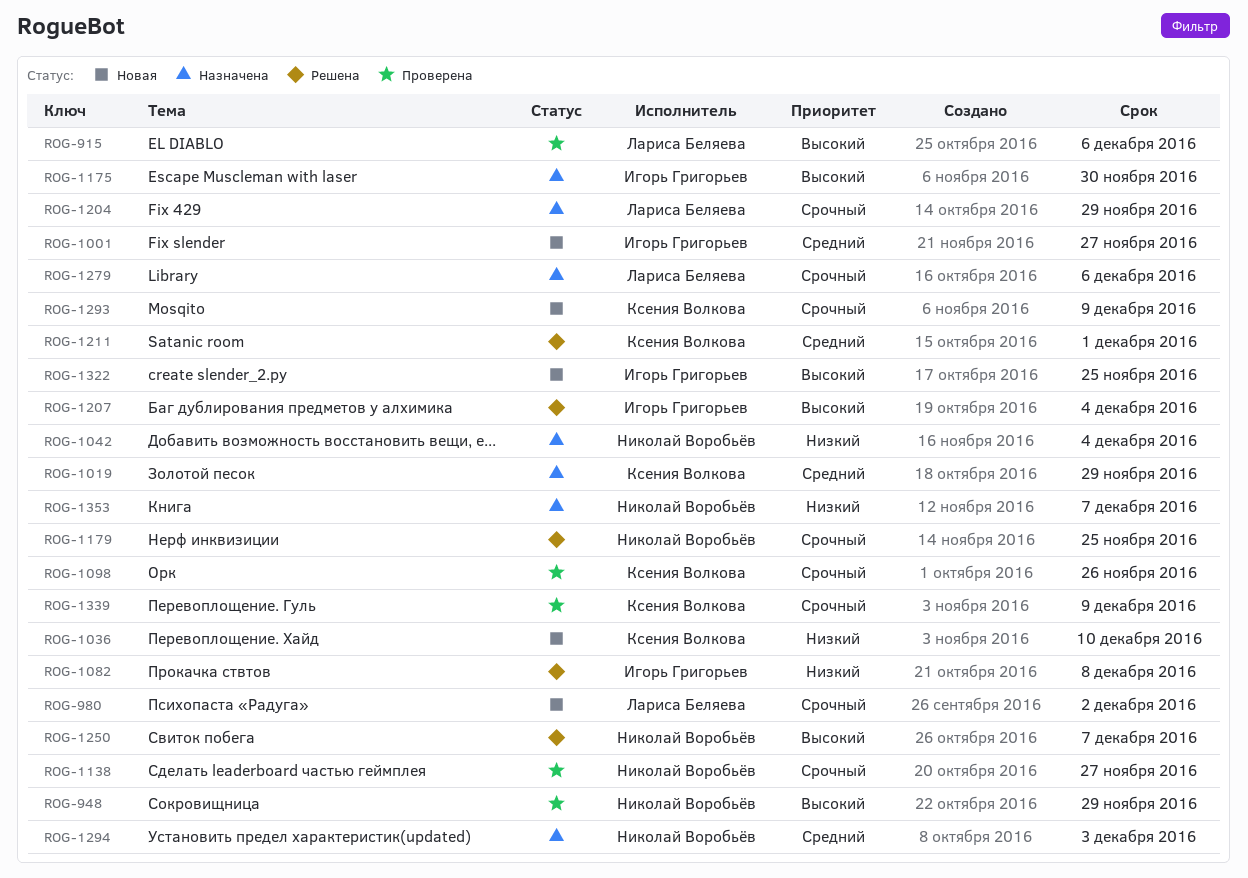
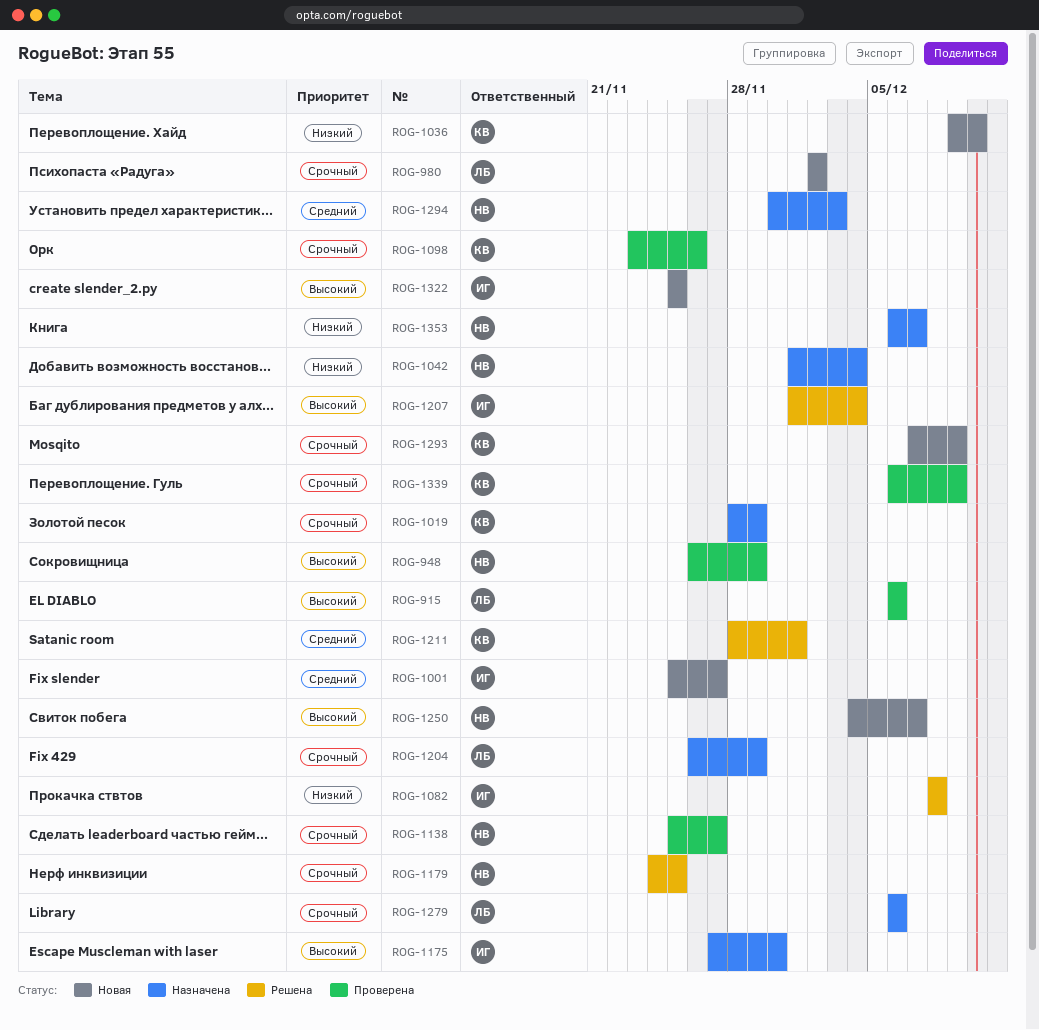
ROG-1019, priority: Средний -> Срочный
ROG-1250, status: Решена -> Новая

